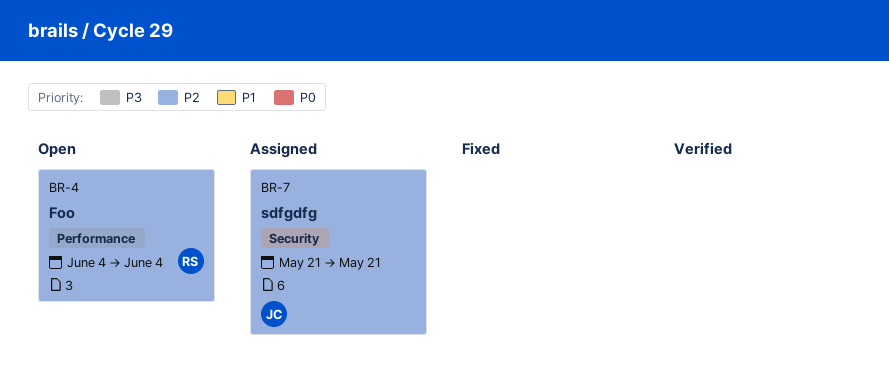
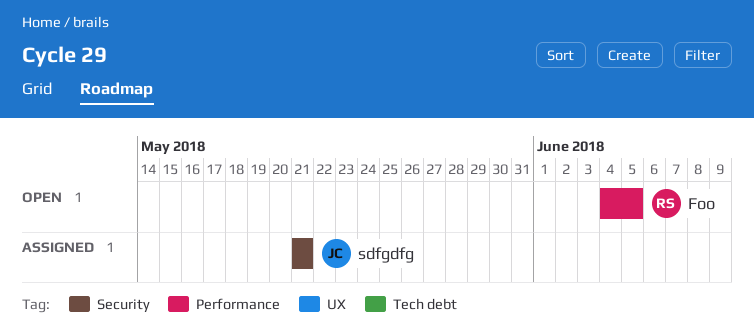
Foo, due: Jun 4 -> Jun 5

